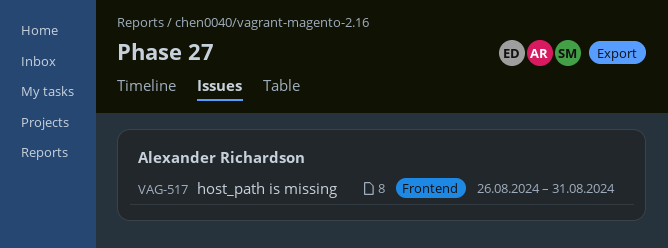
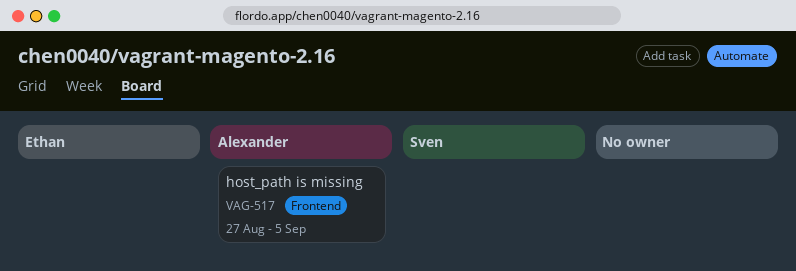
VAG-517, start: Aug 26 -> Aug 27
VAG-517, due: Aug 31 -> Sep 5

